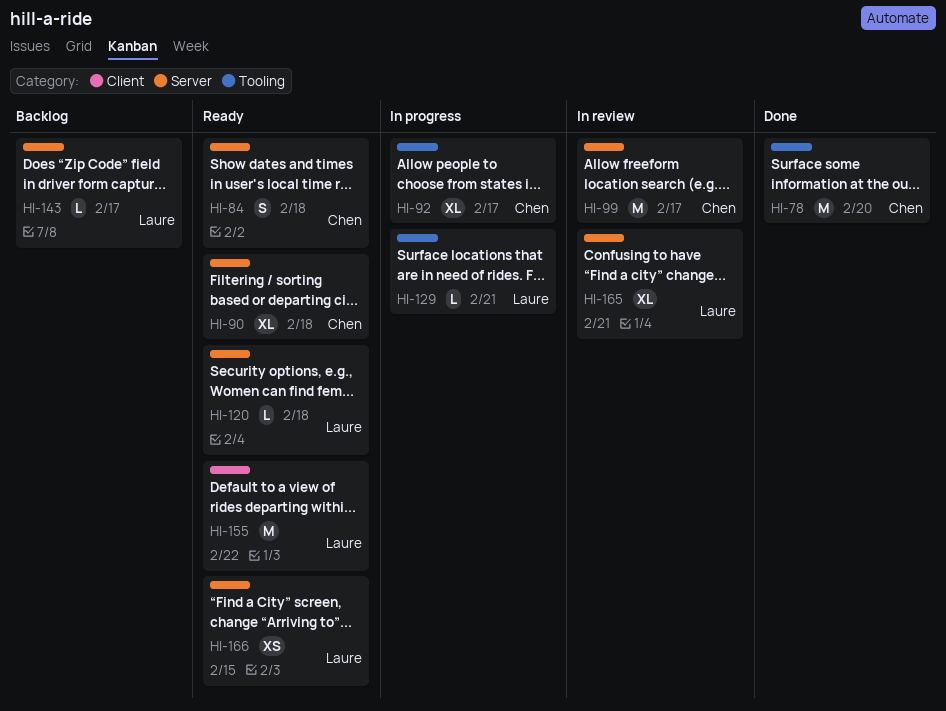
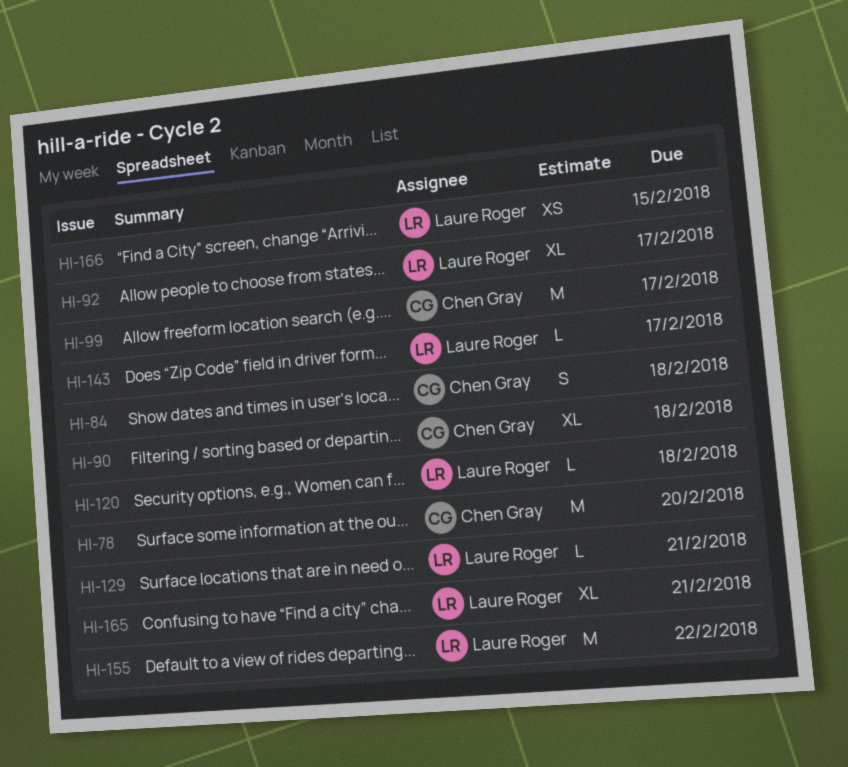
HI-92, owner: Chen Gray -> Laure Roger

